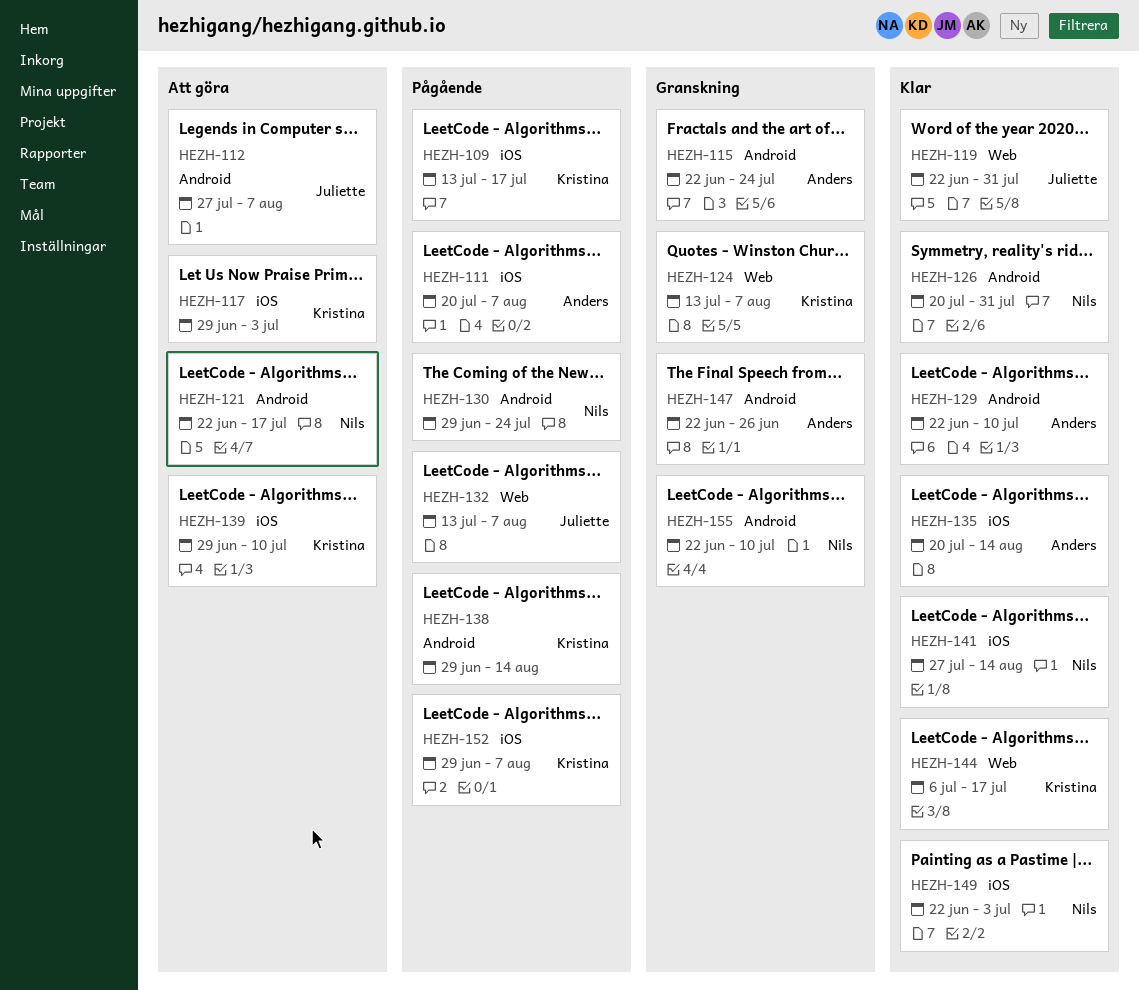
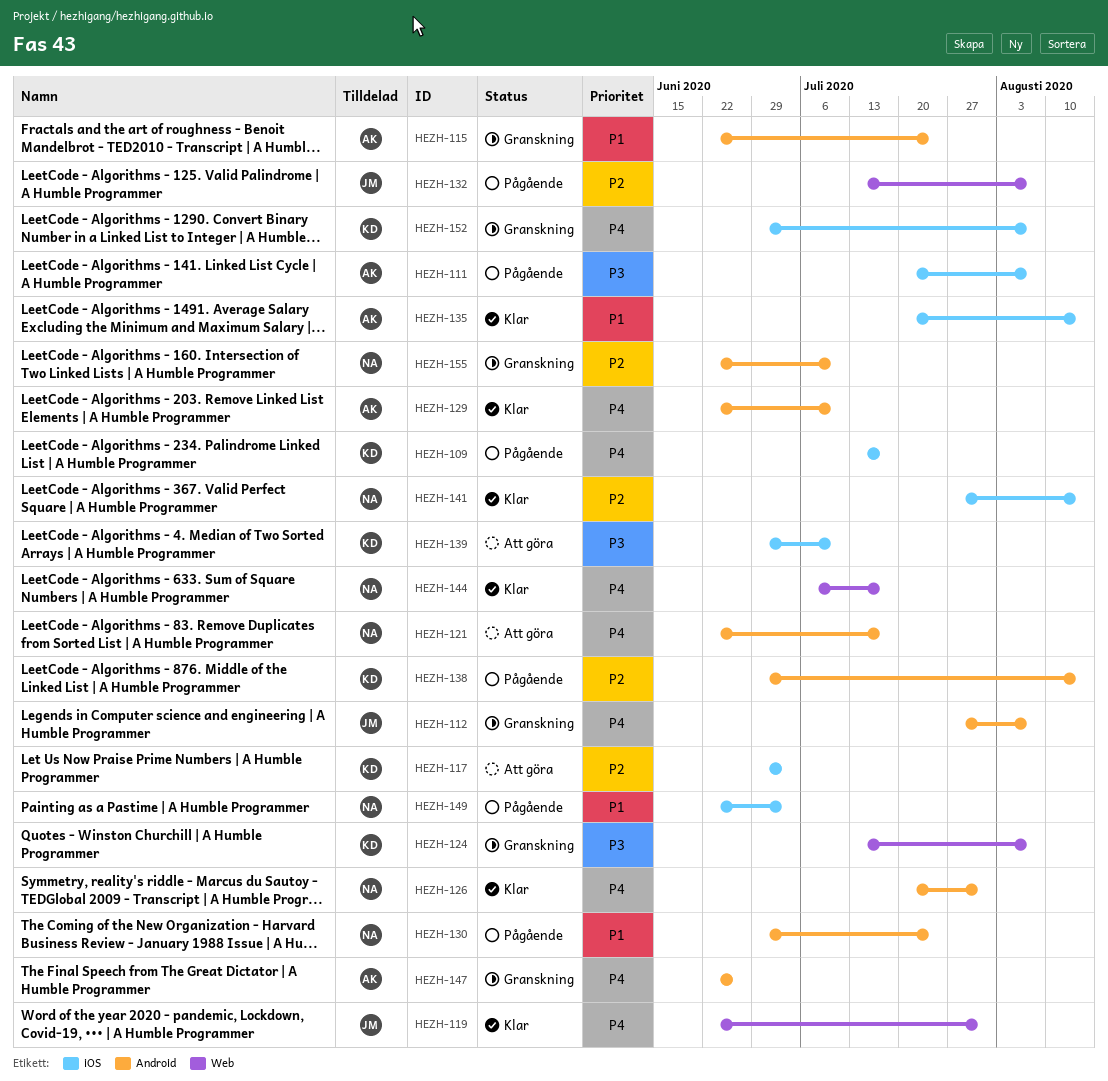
HEZH-112, status: Att göra -> Granskning
HEZH-144, owner: Kristina -> Nils
HEZH-149, status: Klar -> Pågående
HEZH-152, status: Pågående -> Granskning

